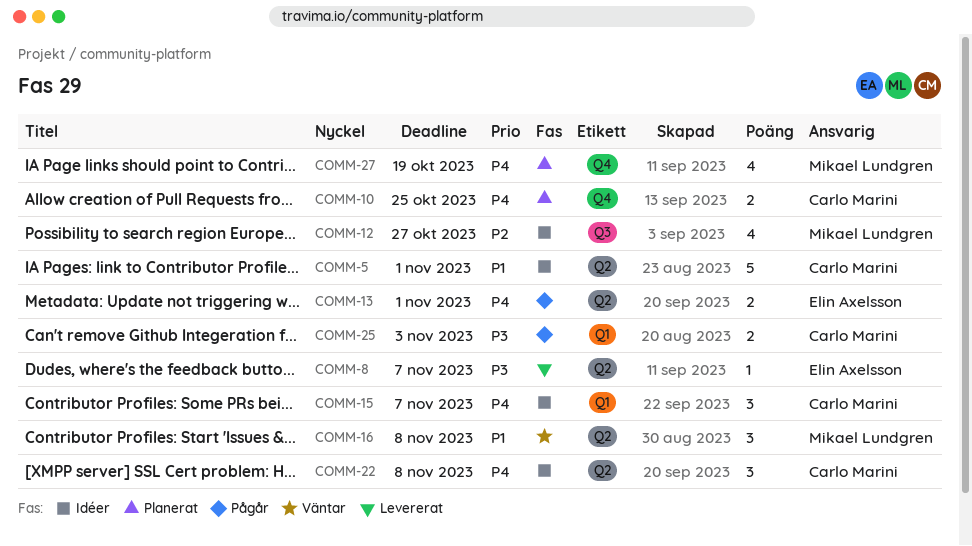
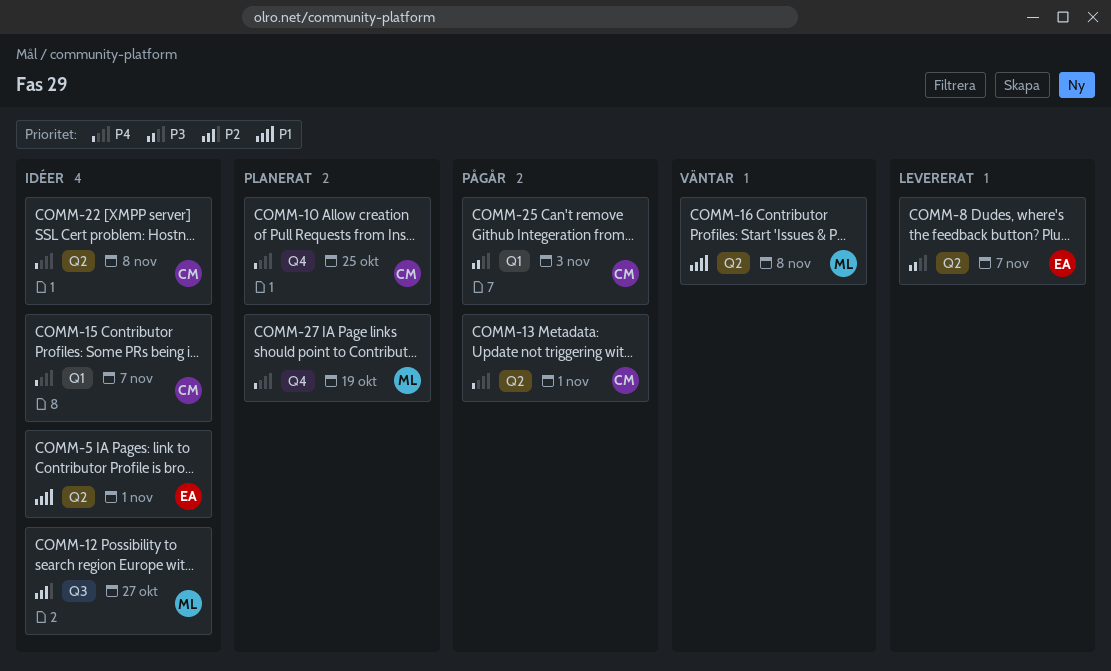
COMM-5, owner: Carlo Marini -> Elin Axelsson
COMM-13, owner: Elin Axelsson -> Carlo Marini

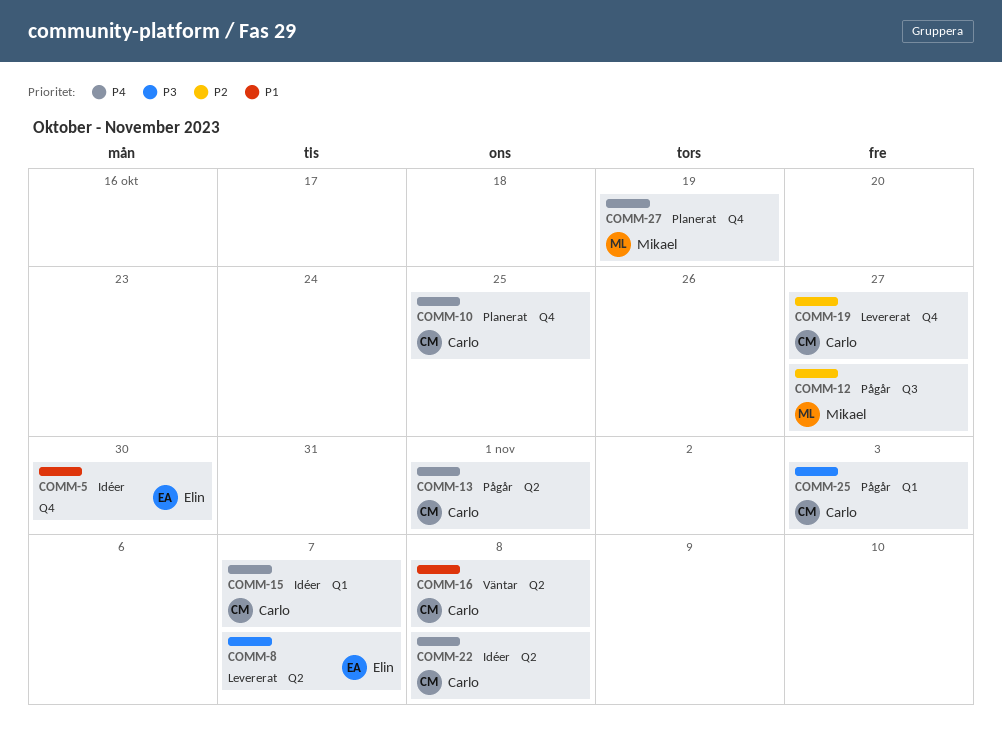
COMM-5, label: Q2 -> Q4
COMM-5, due: Nov 1 -> Oct 30
COMM-12, status: Idéer -> Pågår
COMM-16, owner: Mikael -> Carlo
COMM-19: none -> present

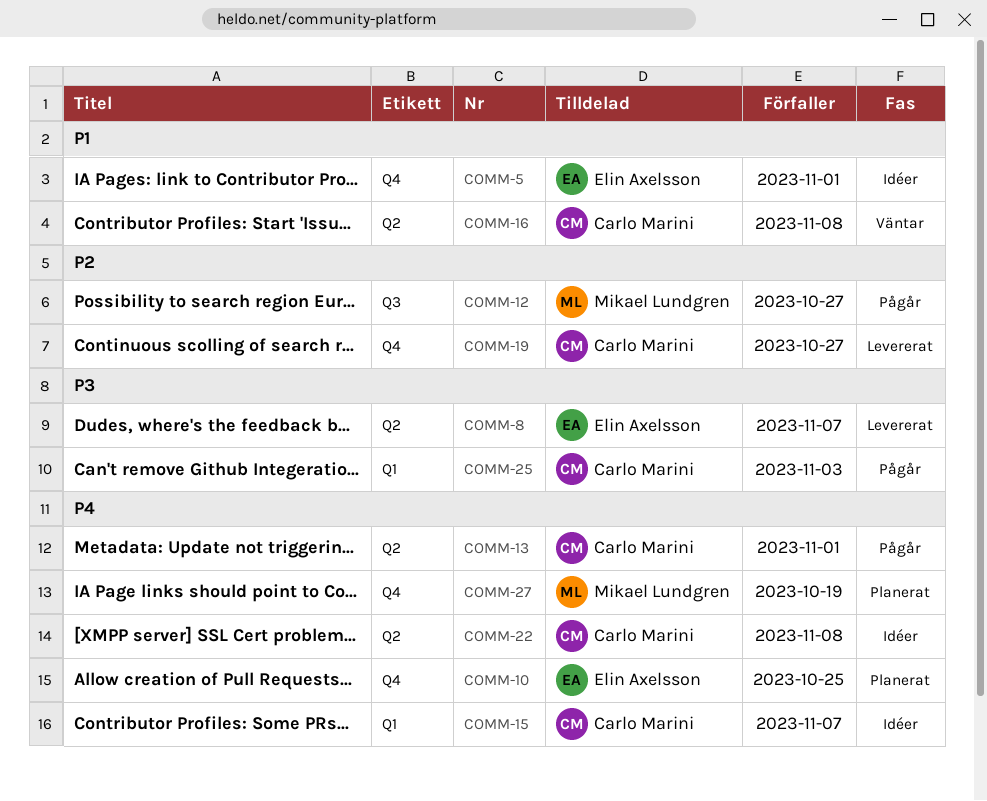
COMM-5, due: Oct 30 -> Nov 1
COMM-10, owner: Carlo Marini -> Elin Axelsson

